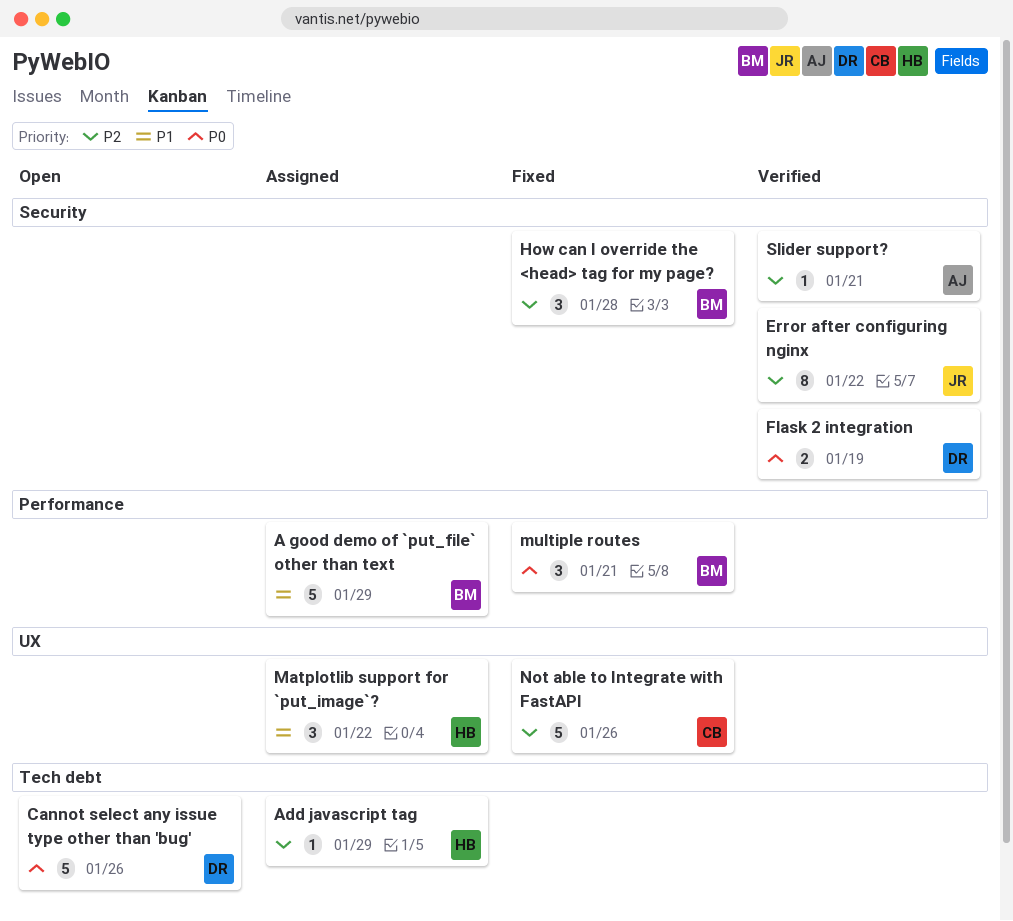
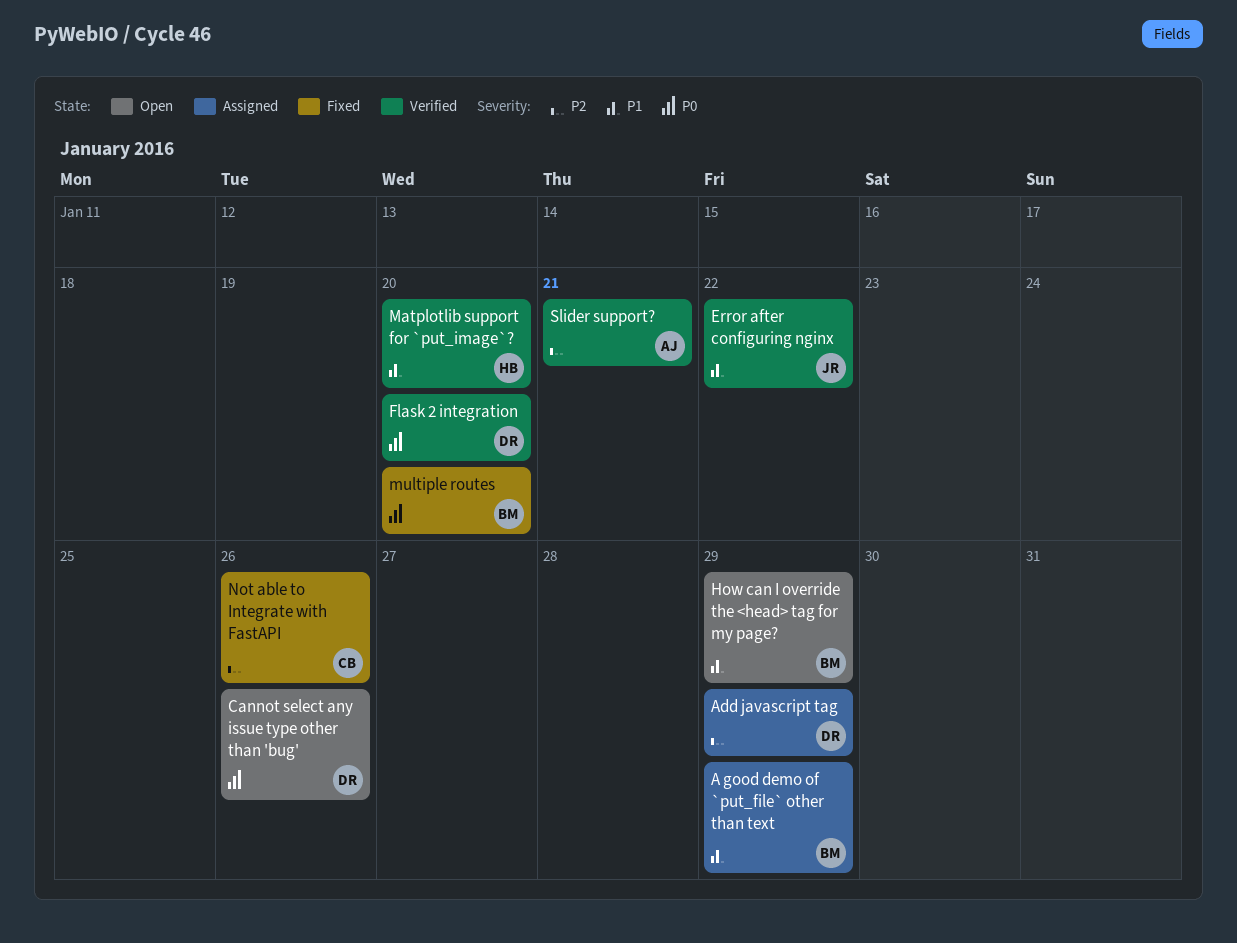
Add javascript tag, owner: HB -> DR
Error after configuring nginx, priority: P2 -> P1
Flask 2 integration, due: Jan 19 -> Jan 20
How can I override the <head> tag for my page?, status: Fixed -> Open
How can I override the <head> tag for my page?, priority: P2 -> P1
How can I override the <head> tag for my page?, due: Jan 28 -> Jan 29
Matplotlib support for `put_image`?, status: Assigned -> Verified
Matplotlib support for `put_image`?, due: Jan 22 -> Jan 20
multiple routes, due: Jan 21 -> Jan 20

